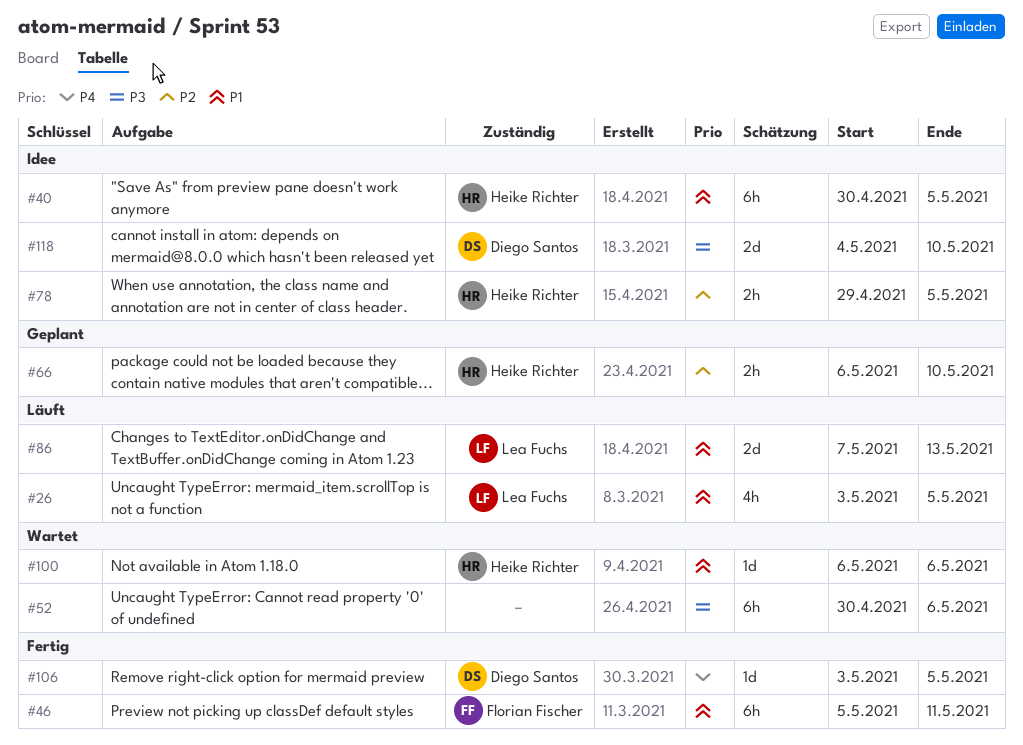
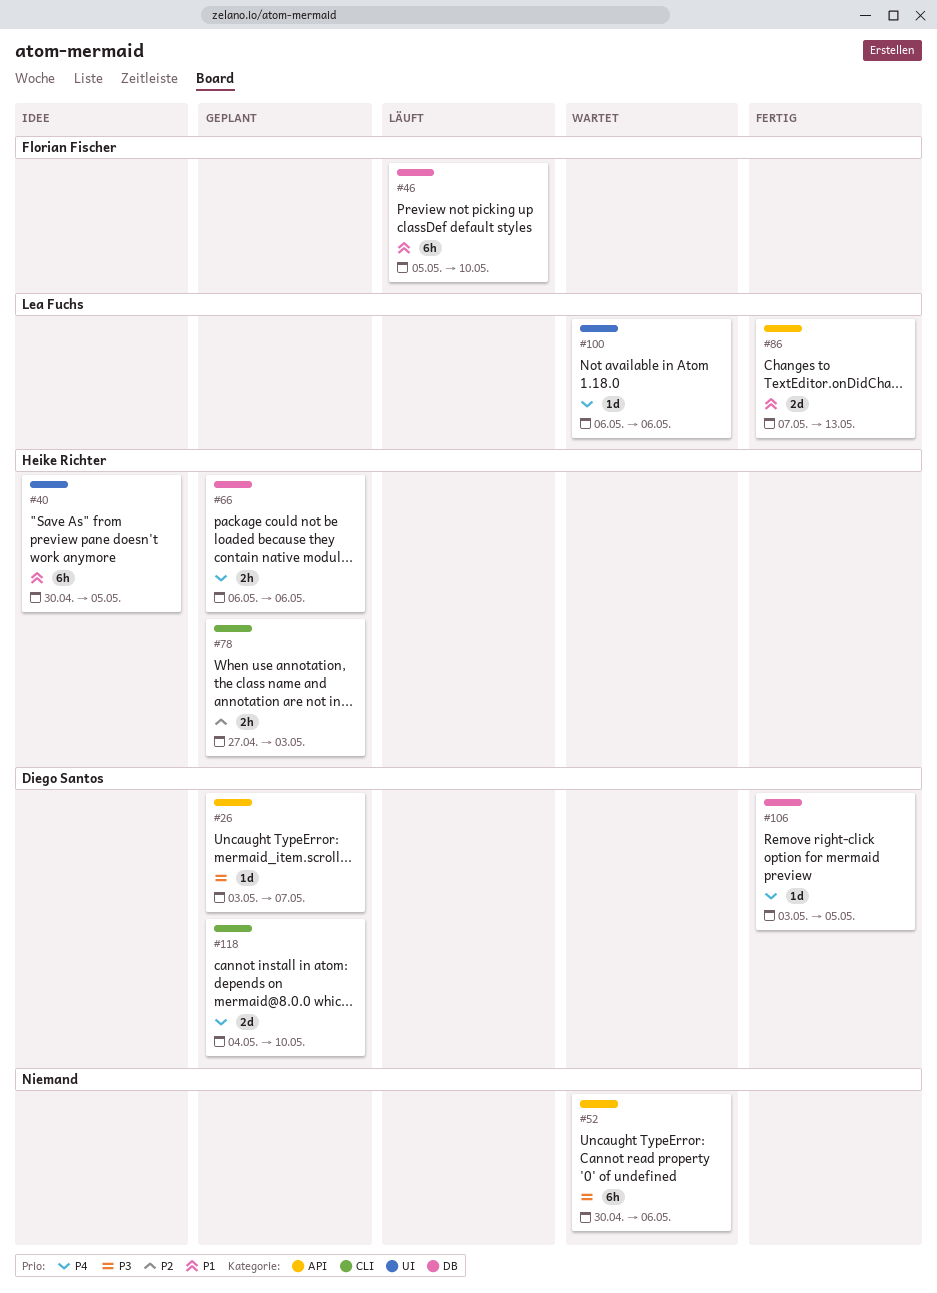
#26, status: Läuft -> Geplant
#26, owner: Lea Fuchs -> Diego Santos
#26, priority: P1 -> P3
#26, estimate: 4h -> 1d
#26, due: May 5 -> May 7
#46, status: Fertig -> Läuft
#46, due: May 11 -> May 10
#66, priority: P2 -> P4
#66, due: May 10 -> May 6
#78, status: Idee -> Geplant
#78, start: Apr 29 -> Apr 27
#78, due: May 5 -> May 3
#86, status: Läuft -> Fertig
#100, owner: Heike Richter -> Lea Fuchs
#100, priority: P1 -> P4
#118, status: Idee -> Geplant
#118, priority: P3 -> P4

